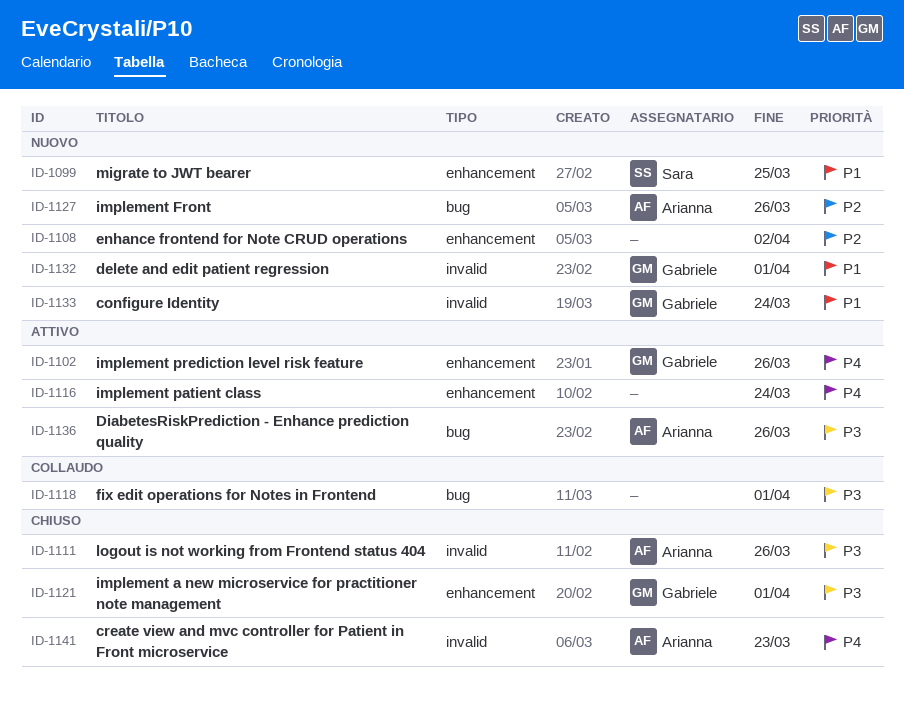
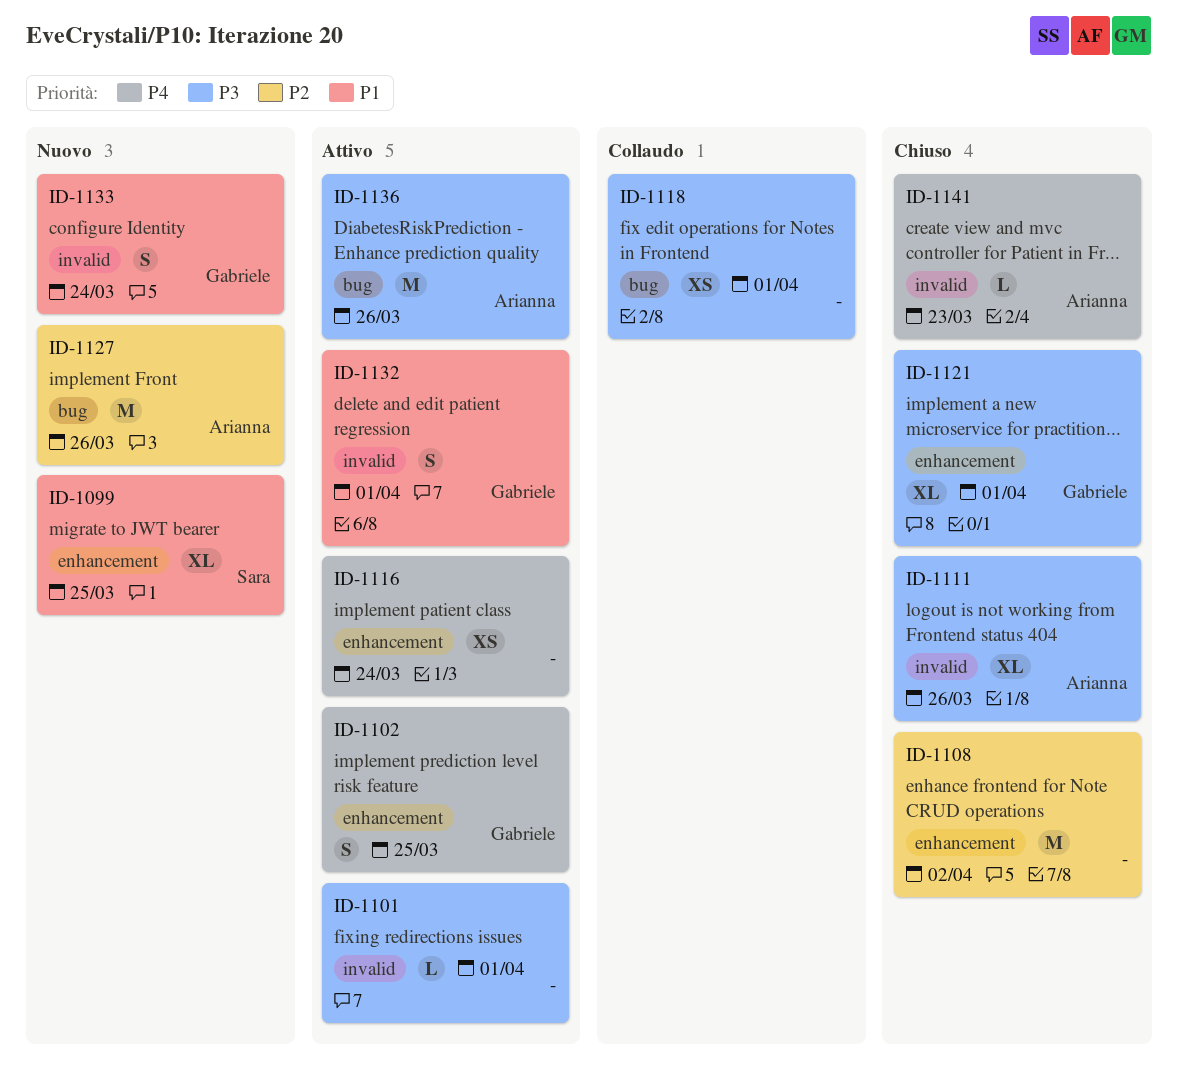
ID-1101: none -> present
ID-1102, due: Mar 26 -> Mar 25
ID-1108, status: Nuovo -> Chiuso
ID-1132, status: Nuovo -> Attivo

